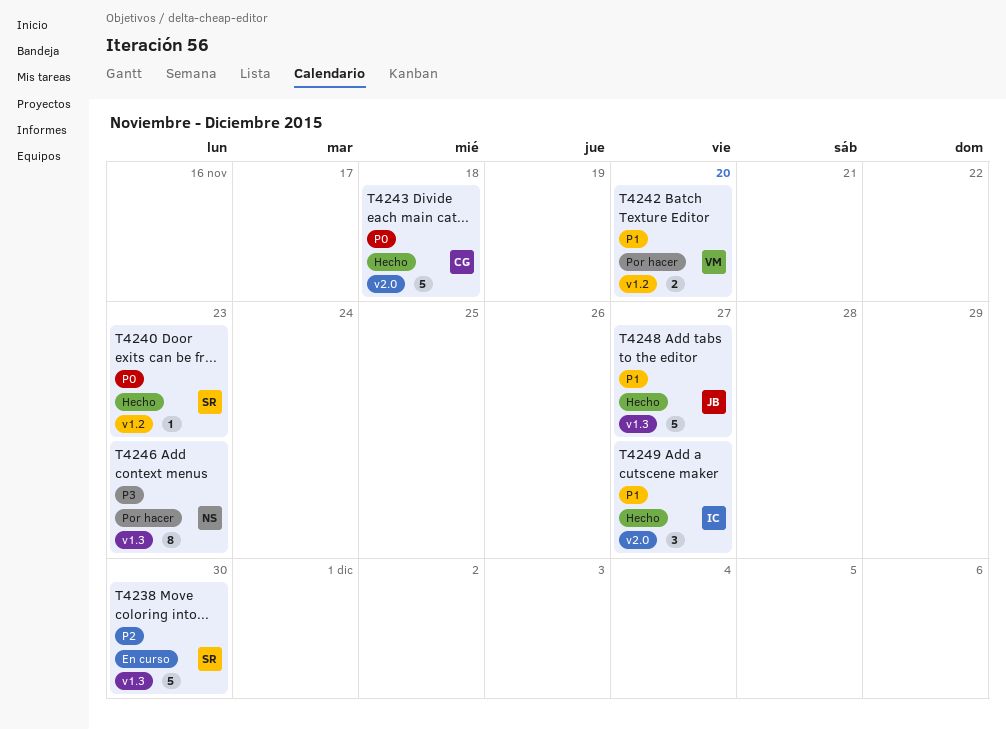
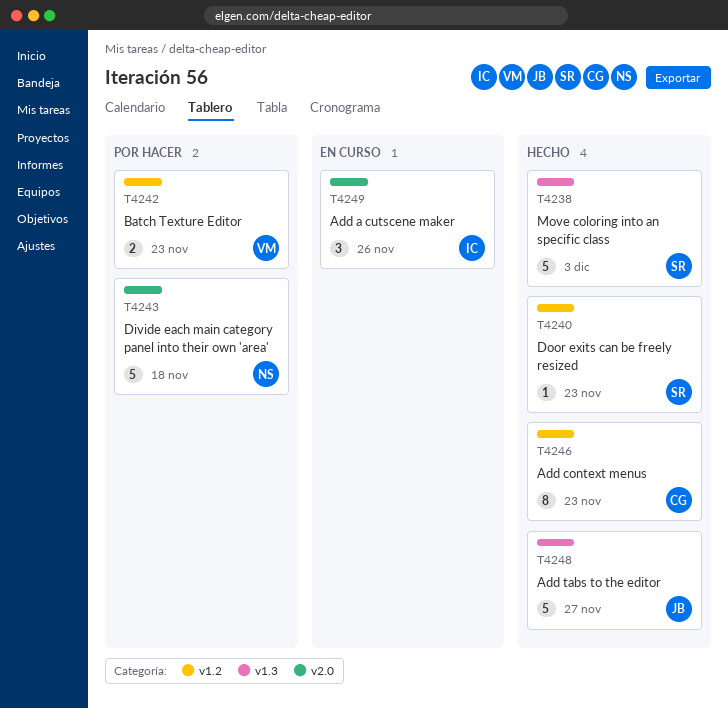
T4238, status: En curso -> Hecho
T4238, due: Nov 30 -> Dec 3
T4242, due: Nov 20 -> Nov 23
T4243, status: Hecho -> Por hacer
T4243, owner: CG -> NS
T4246, status: Por hacer -> Hecho
T4246, owner: NS -> CG
T4246, label: v1.3 -> v1.2
T4249, status: Hecho -> En curso
T4249, due: Nov 27 -> Nov 26

